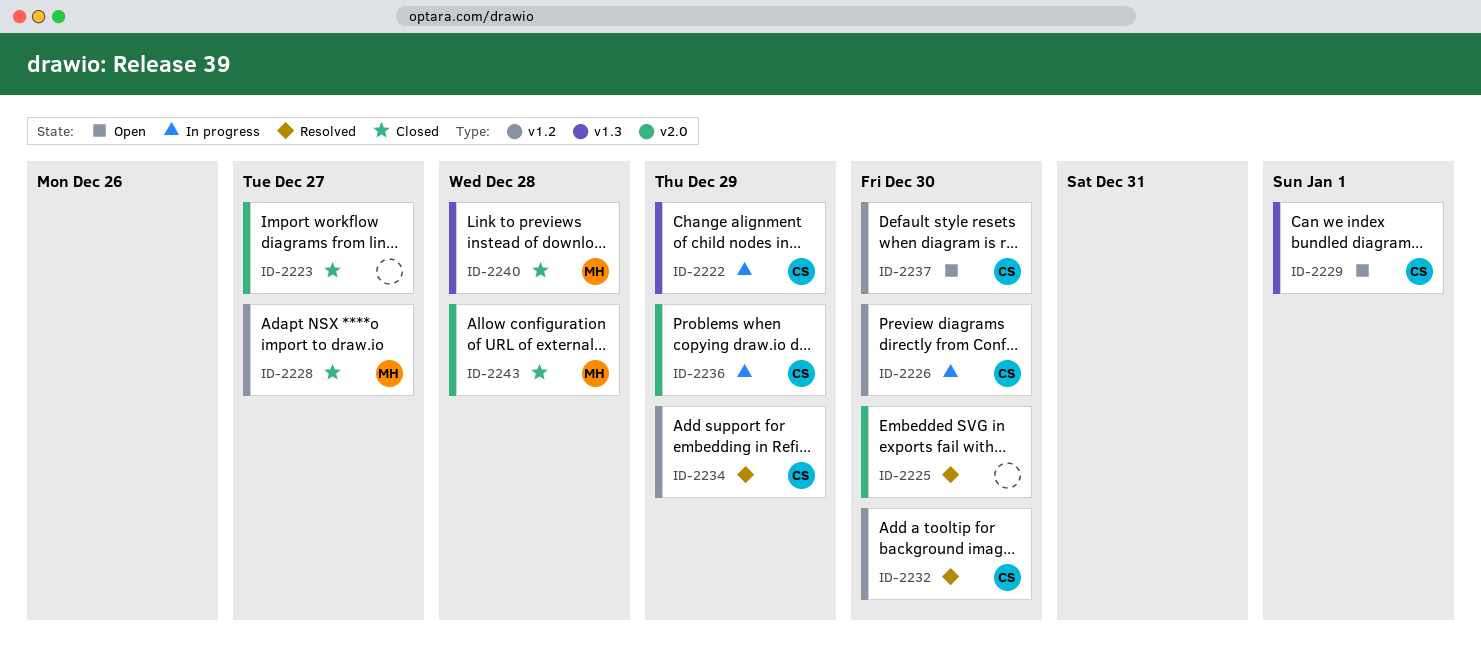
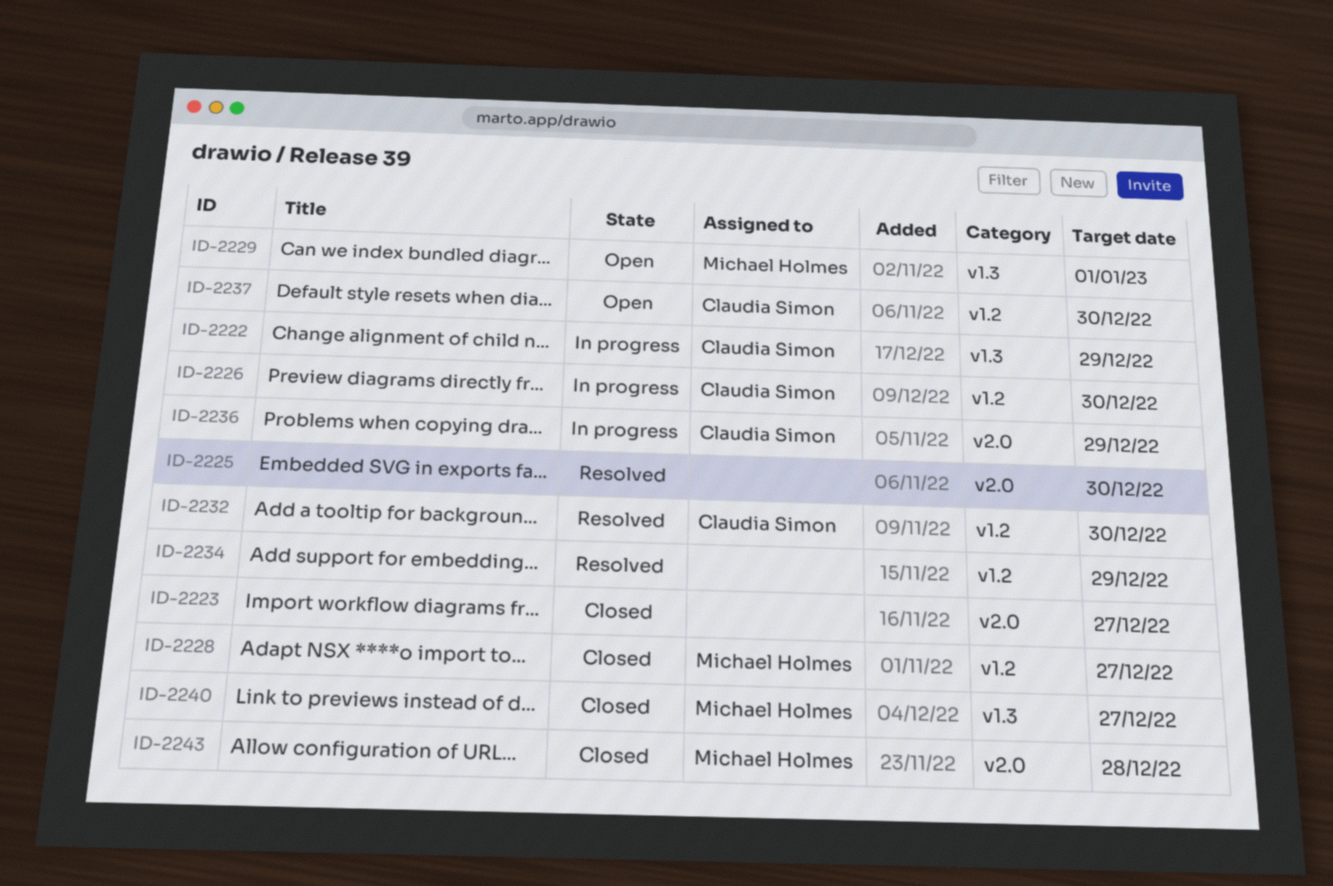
ID-2229, owner: Claudia Simon -> Michael Holmes
ID-2234, owner: Claudia Simon -> none
ID-2240, due: Dec 28 -> Dec 27

